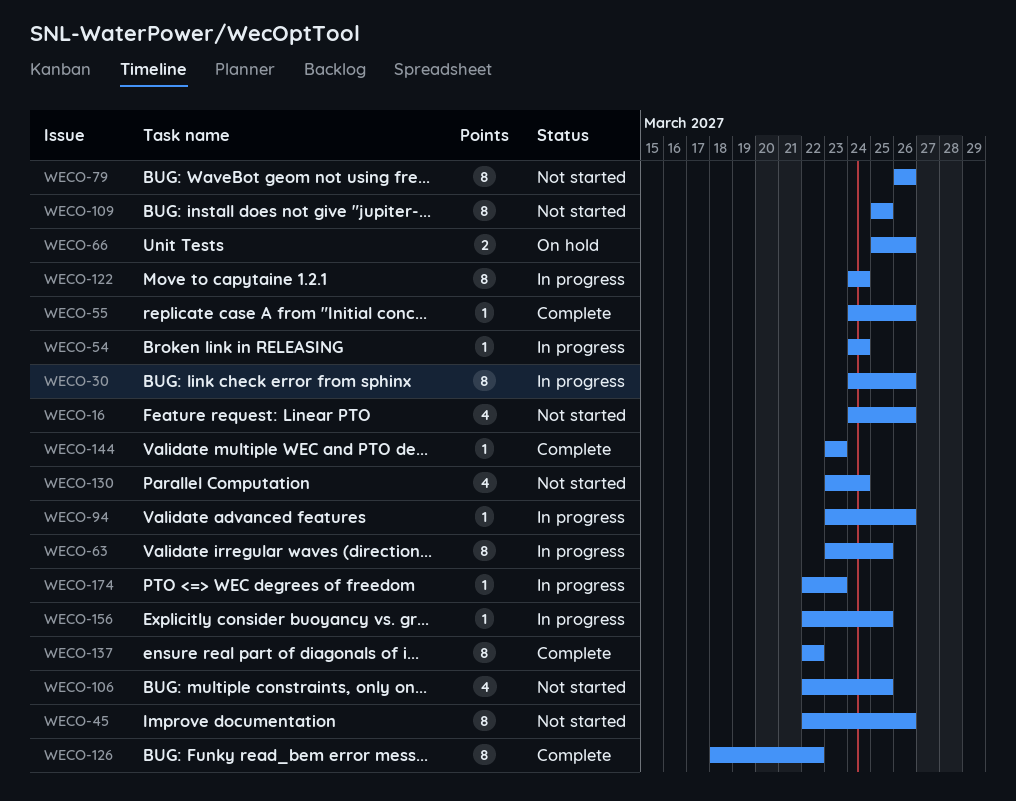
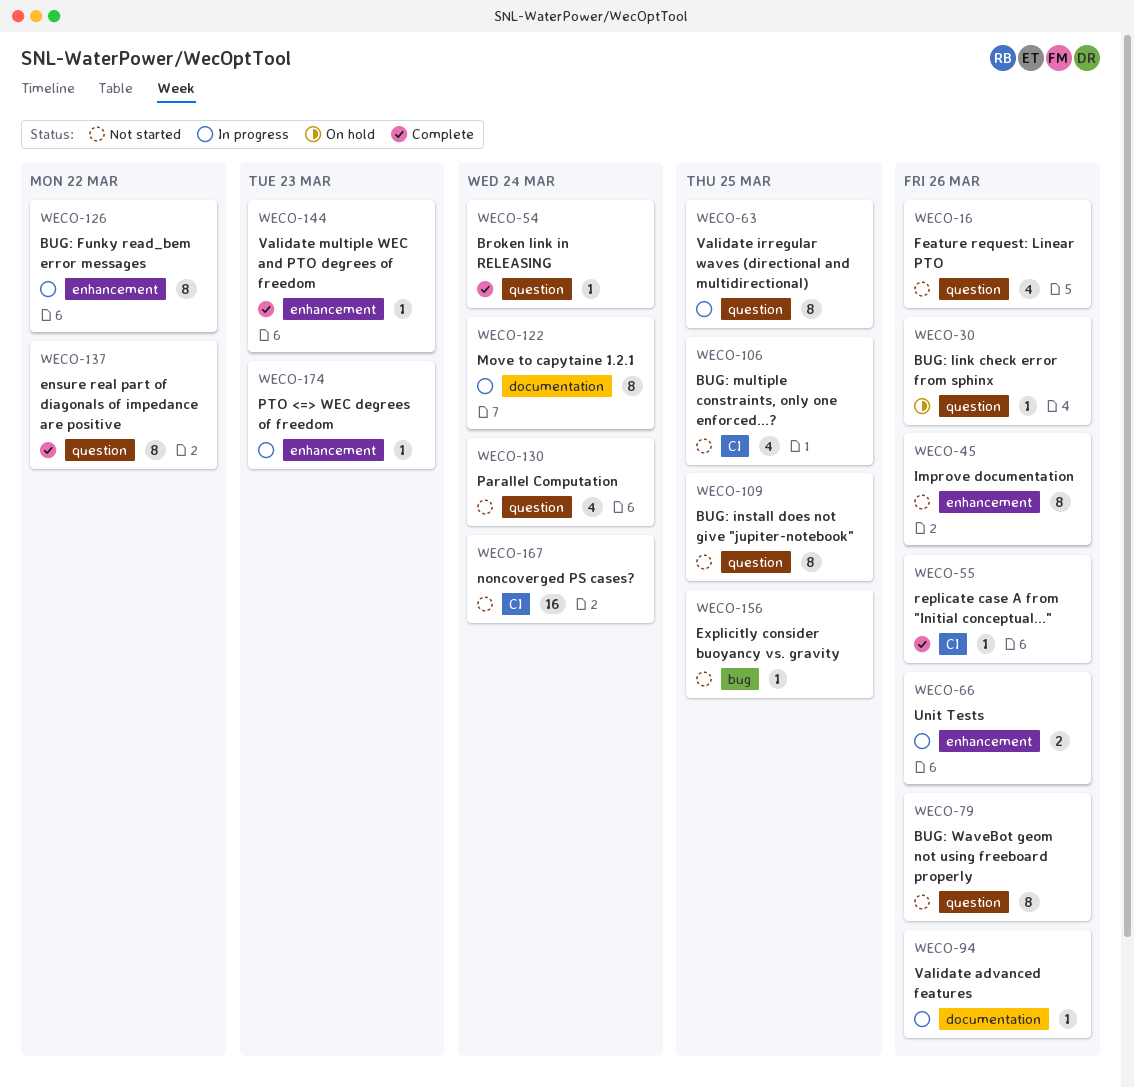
WECO-30, status: In progress -> On hold
WECO-30, estimate: 8 -> 1
WECO-54, status: In progress -> Complete
WECO-66, status: On hold -> In progress
WECO-126, status: Complete -> In progress
WECO-156, status: In progress -> Not started
WECO-167: none -> present

